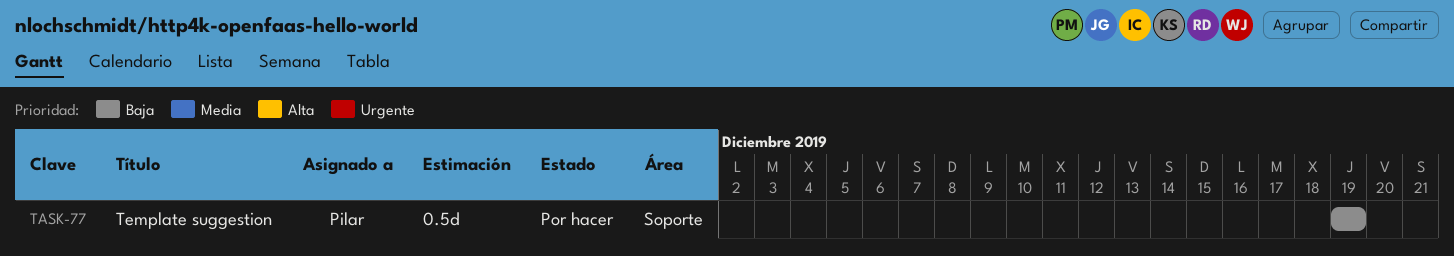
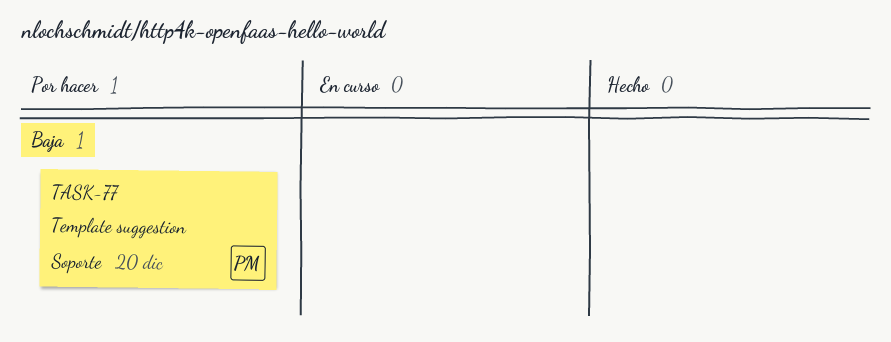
TASK-77, due: Dec 19 -> Dec 20

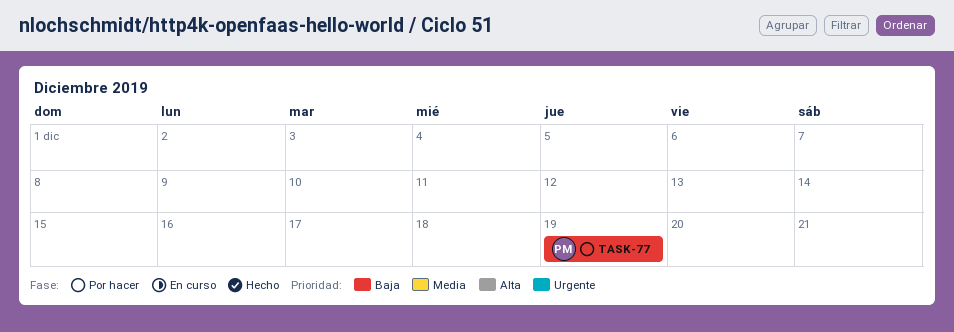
TASK-77, due: Dec 20 -> Dec 19

